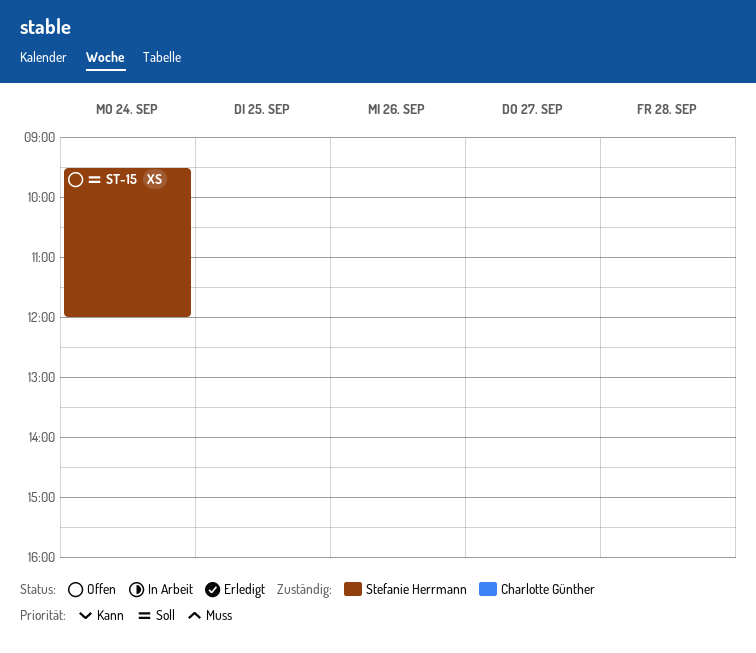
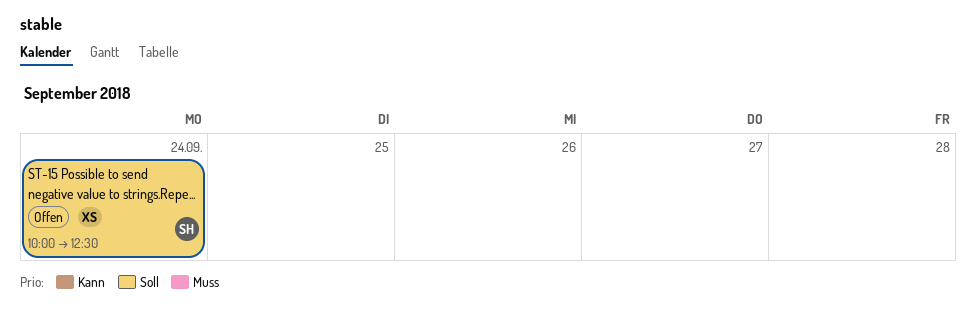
ST-15, begins: 09:30 -> 10:00
ST-15, ends: 12:00 -> 12:30

